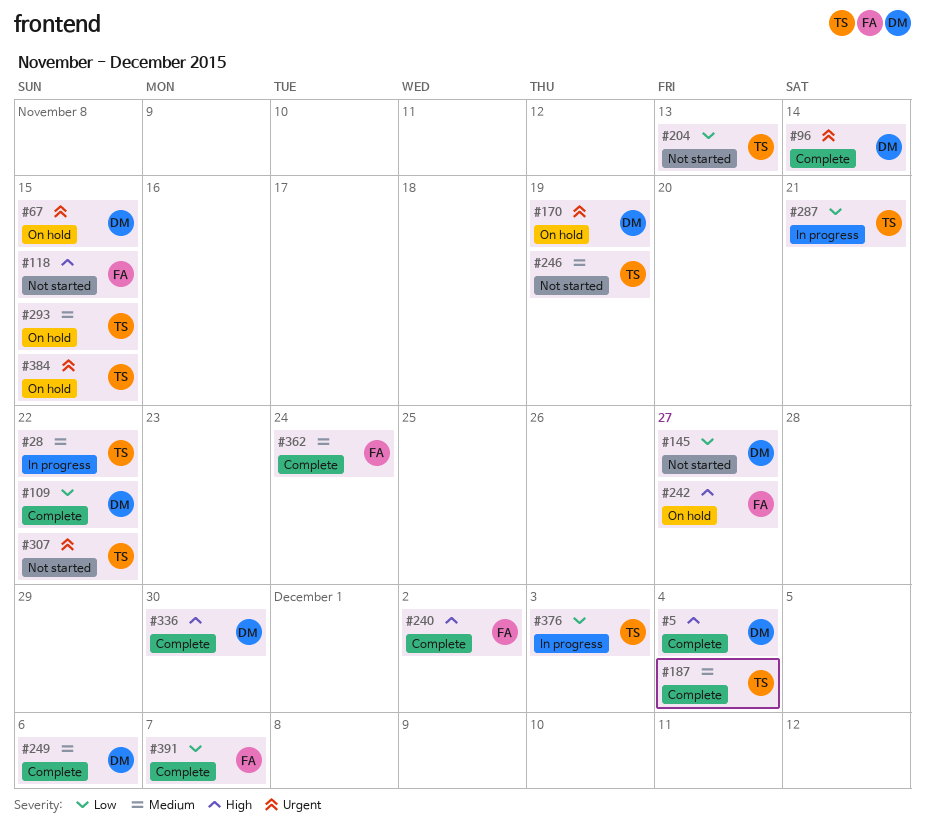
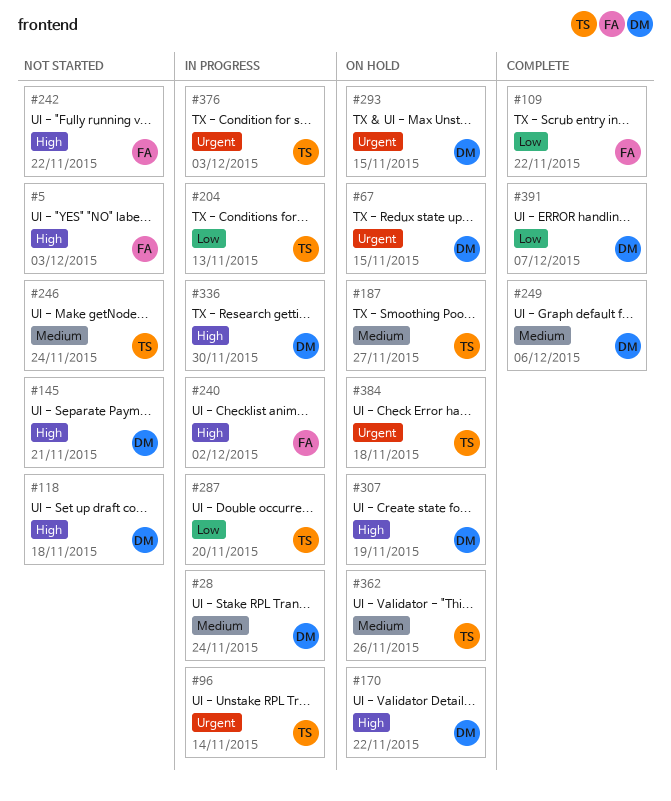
#5, status: Complete -> Not started
#5, owner: DM -> FA
#5, due: Dec 4 -> Dec 3
#28, owner: TS -> DM
#28, due: Nov 22 -> Nov 24
#96, status: Complete -> In progress
#96, owner: DM -> TS
#109, owner: DM -> FA
#118, owner: FA -> DM
#118, due: Nov 15 -> Nov 18
#145, priority: Low -> High
#145, due: Nov 27 -> Nov 21
#170, priority: Urgent -> High
#170, due: Nov 19 -> Nov 22
#187, status: Complete -> On hold
#187, due: Dec 4 -> Nov 27
#204, status: Not started -> In progress
#240, status: Complete -> In progress
#242, status: On hold -> Not started
#242, due: Nov 27 -> Nov 22
#246, due: Nov 19 -> Nov 24
#287, due: Nov 21 -> Nov 20
#293, owner: TS -> DM
#293, priority: Medium -> Urgent
#307, status: Not started -> On hold
#307, owner: TS -> DM
#307, priority: Urgent -> High
#307, due: Nov 22 -> Nov 19
#336, status: Complete -> In progress
#362, status: Complete -> On hold
#362, owner: FA -> TS
#362, due: Nov 24 -> Nov 26
#376, priority: Low -> Urgent
#384, due: Nov 15 -> Nov 18
#391, owner: FA -> DM

